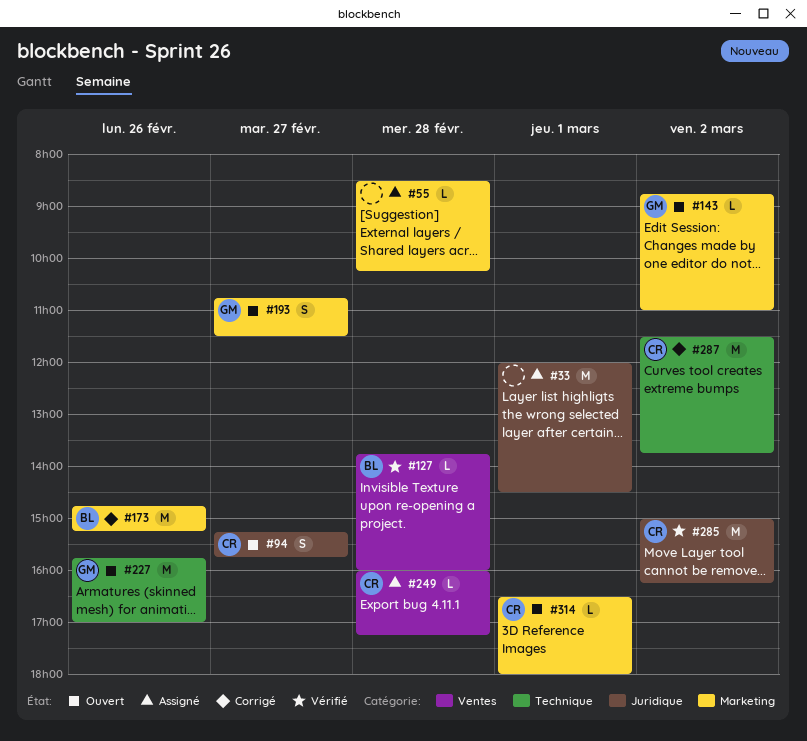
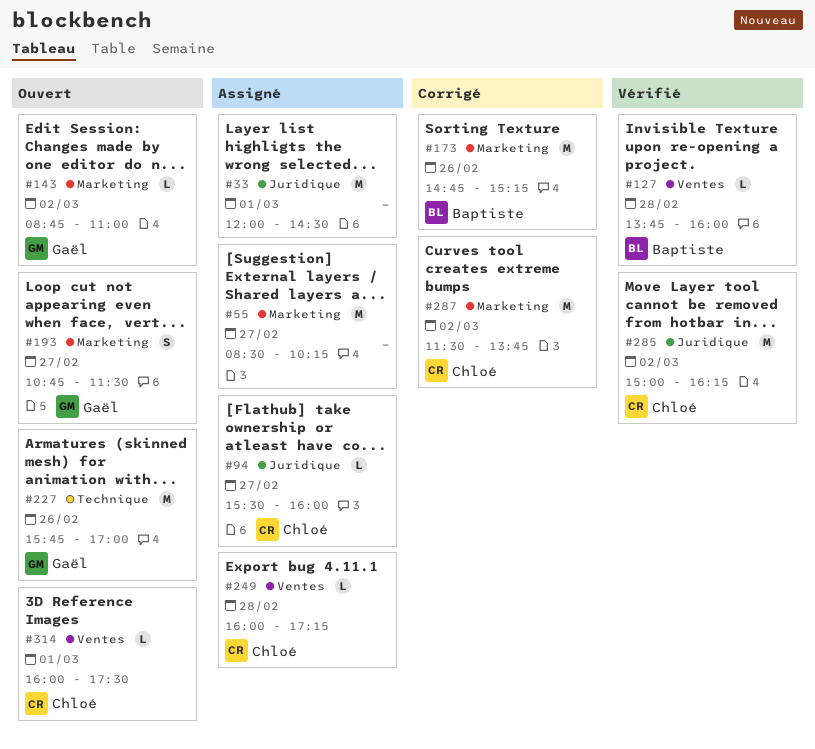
#55, estimate: L -> M
#55, day: Feb 28 -> Feb 27
#94, status: Ouvert -> Assigné
#94, estimate: S -> L
#94, begins: 15:15 -> 15:30
#94, ends: 15:45 -> 16:00
#287, label: Technique -> Marketing
#314, label: Marketing -> Ventes
#314, begins: 16:30 -> 16:00
#314, ends: 18:00 -> 17:30

